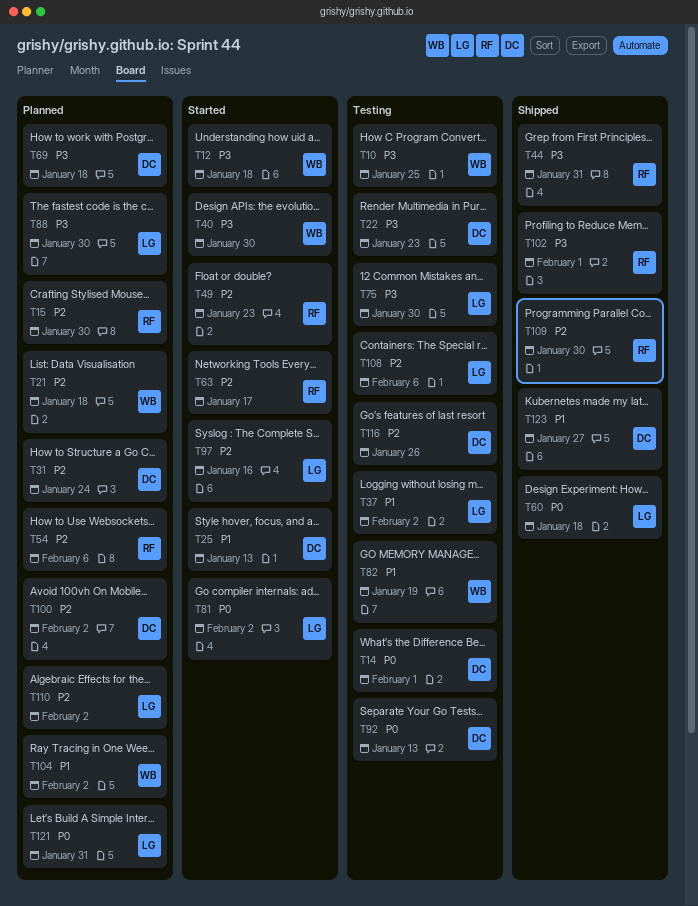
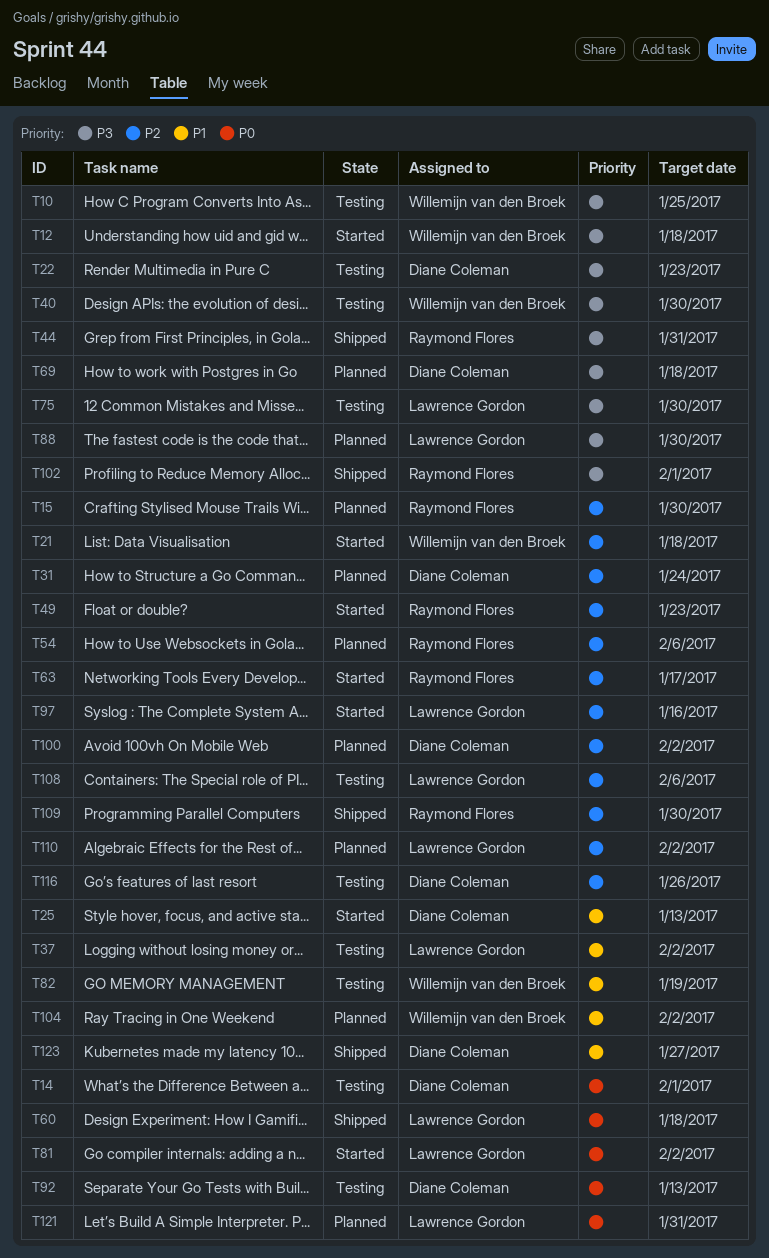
T21, status: Planned -> Started
T40, status: Started -> Testing

